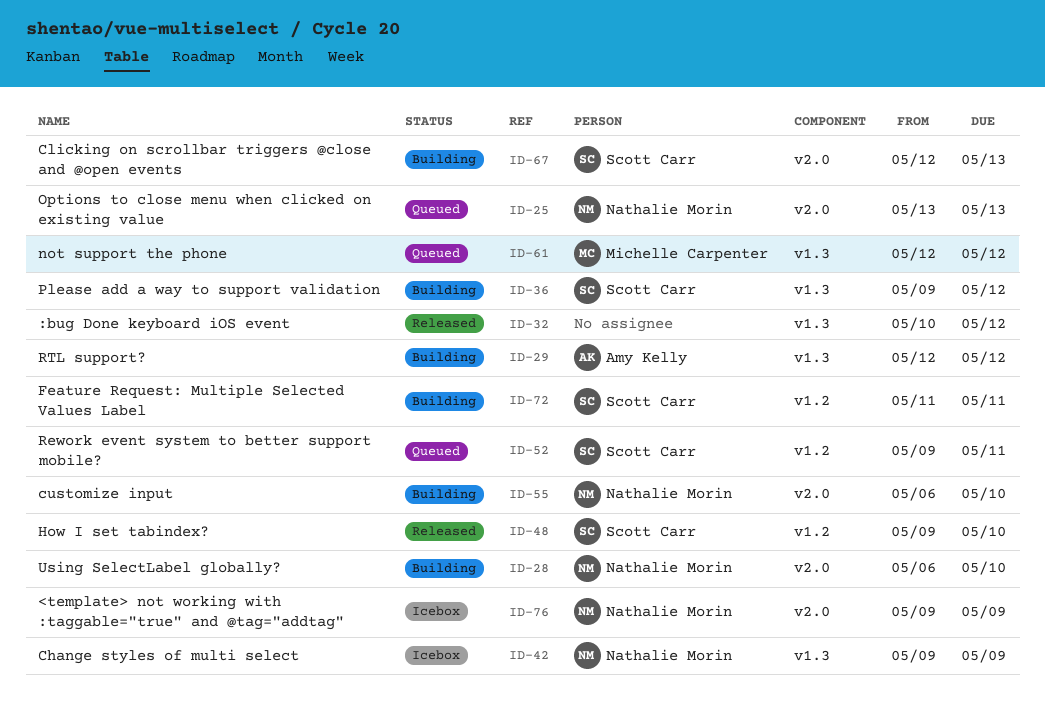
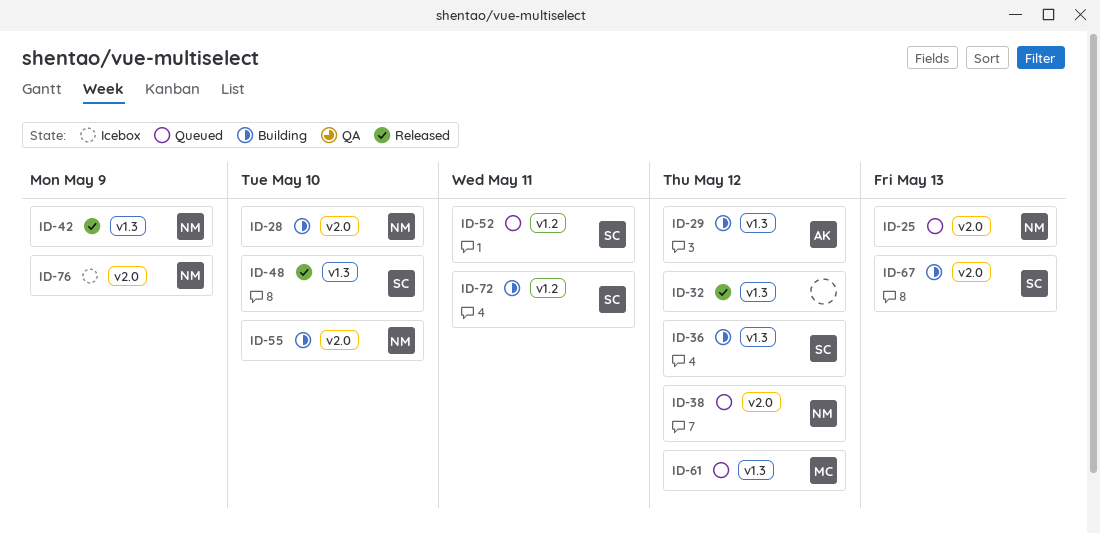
ID-38: none -> present
ID-42, status: Icebox -> Released
ID-48, label: v1.2 -> v1.3

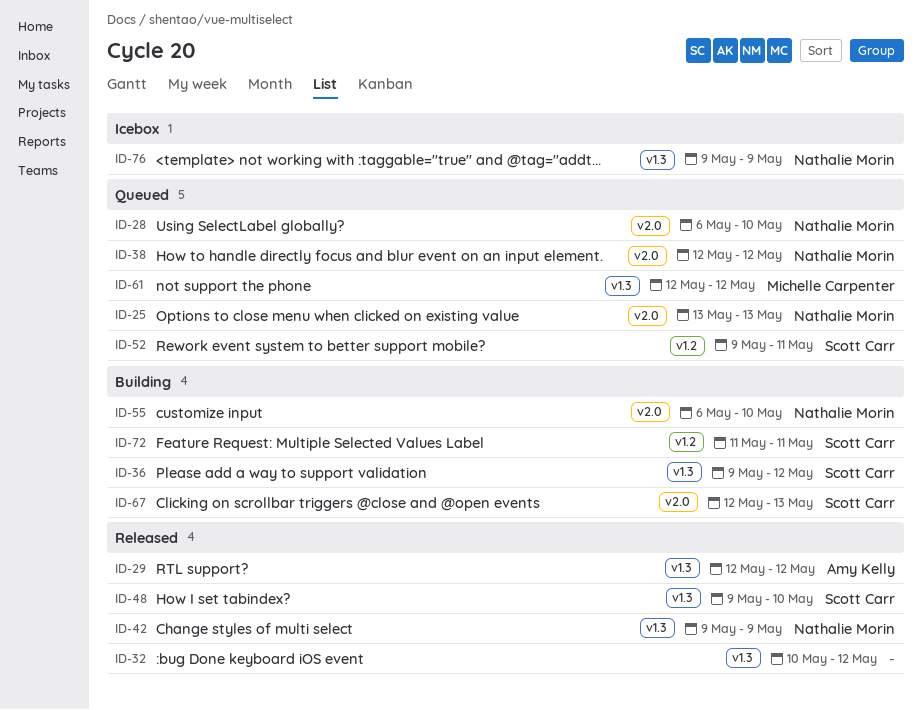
ID-28, status: Building -> Queued
ID-29, status: Building -> Released
ID-76, label: v2.0 -> v1.3

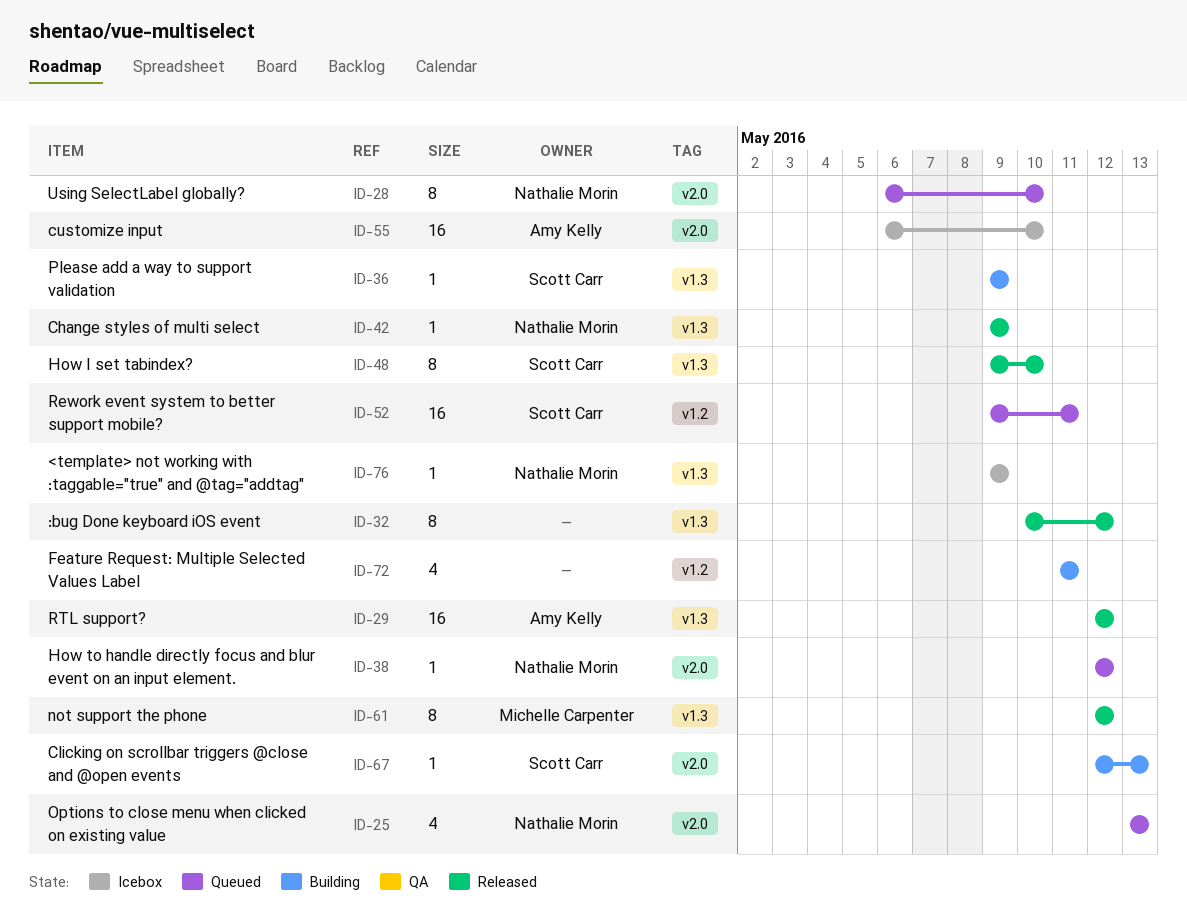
ID-36, due: May 12 -> May 9
ID-55, status: Building -> Icebox
ID-55, owner: Nathalie Morin -> Amy Kelly
ID-61, status: Queued -> Released
ID-72, owner: Scott Carr -> none

